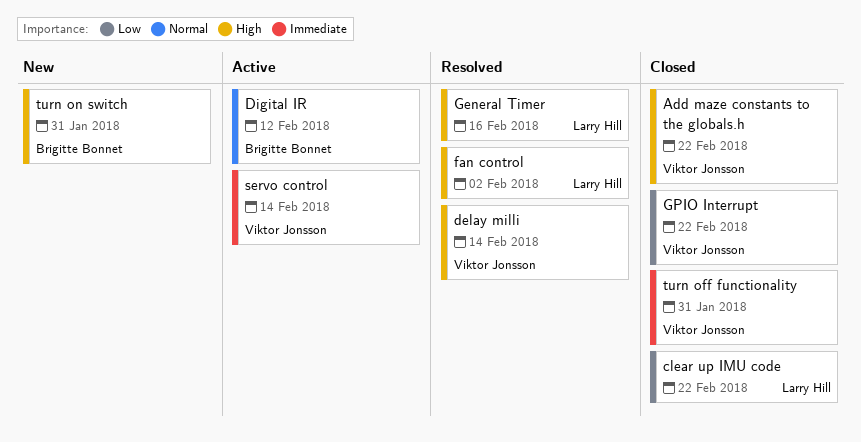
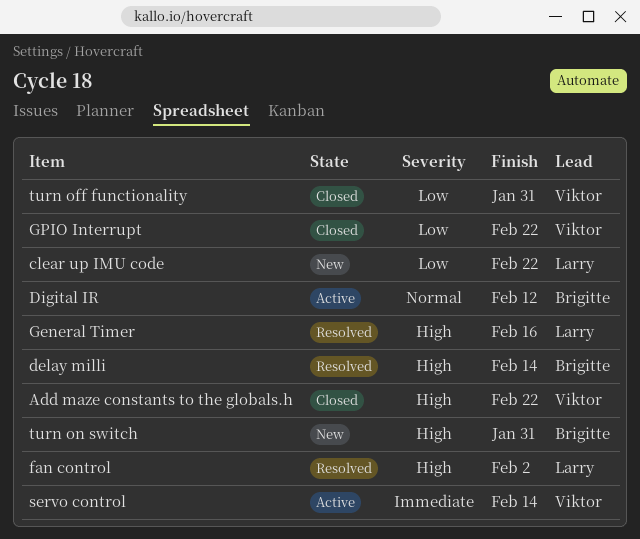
clear up IMU code, status: Closed -> New
delay milli, owner: Viktor Jonsson -> Brigitte Bonnet
turn off functionality, priority: Immediate -> Low

